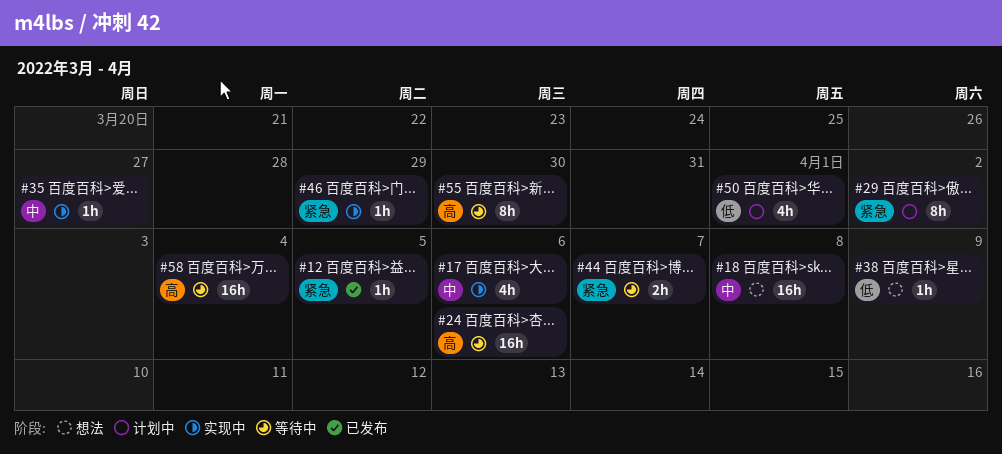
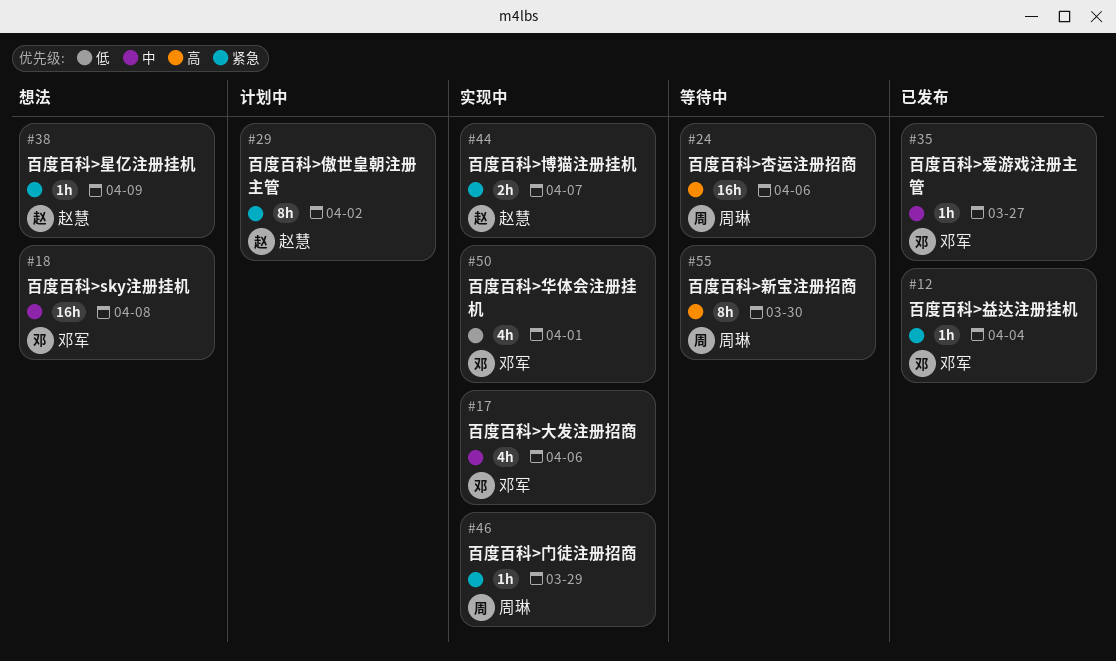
#12, due: Apr 5 -> Apr 4
#35, status: 实现中 -> 已发布
#38, priority: 低 -> 紧急
#44, status: 等待中 -> 实现中
#50, status: 计划中 -> 实现中
#58: present -> none

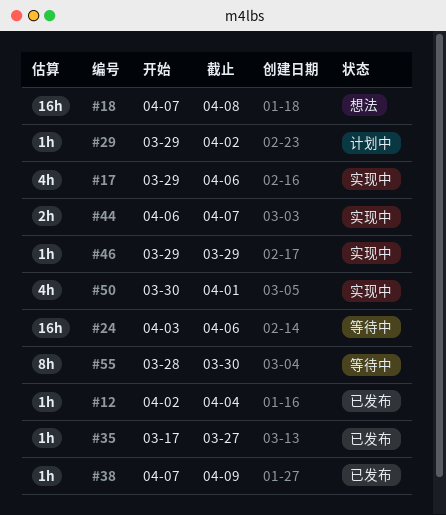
#29, estimate: 8h -> 1h
#38, status: 想法 -> 已发布

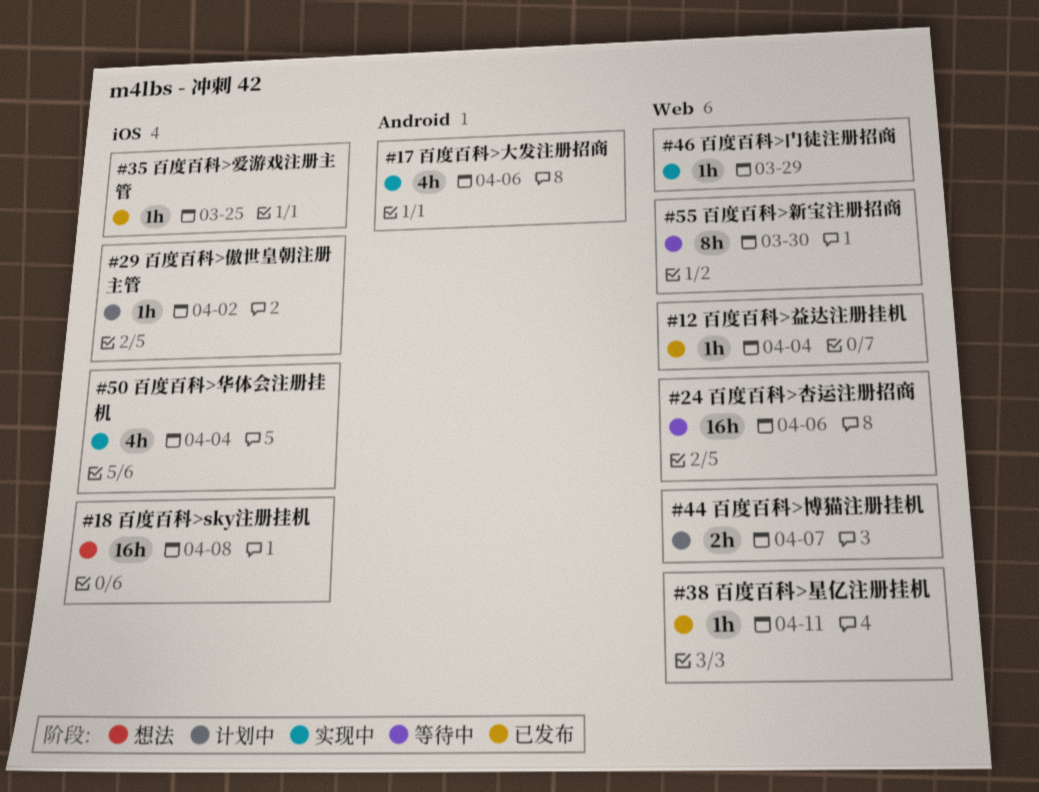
#35, due: Mar 27 -> Mar 25
#38, due: Apr 9 -> Apr 11
#44, status: 实现中 -> 计划中
#50, due: Apr 1 -> Apr 4

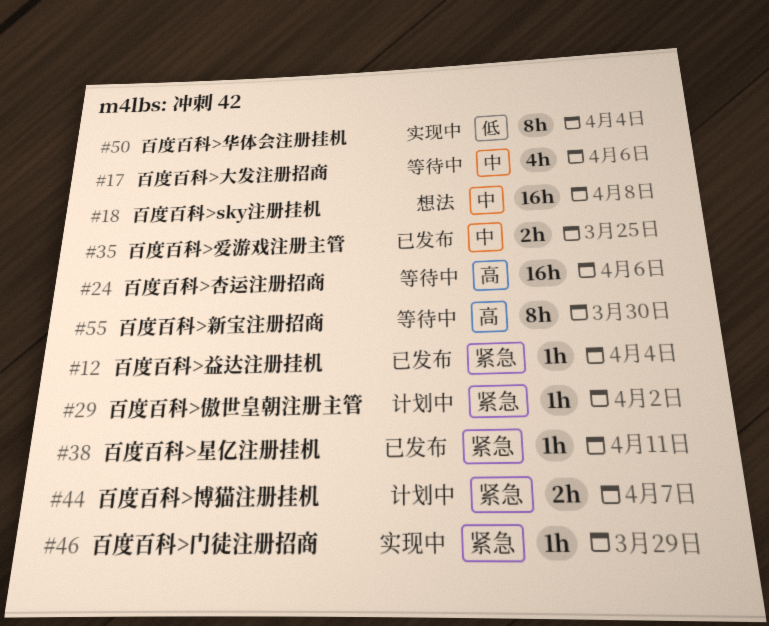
#17, status: 实现中 -> 等待中
#35, estimate: 1h -> 2h
#50, estimate: 4h -> 8h

